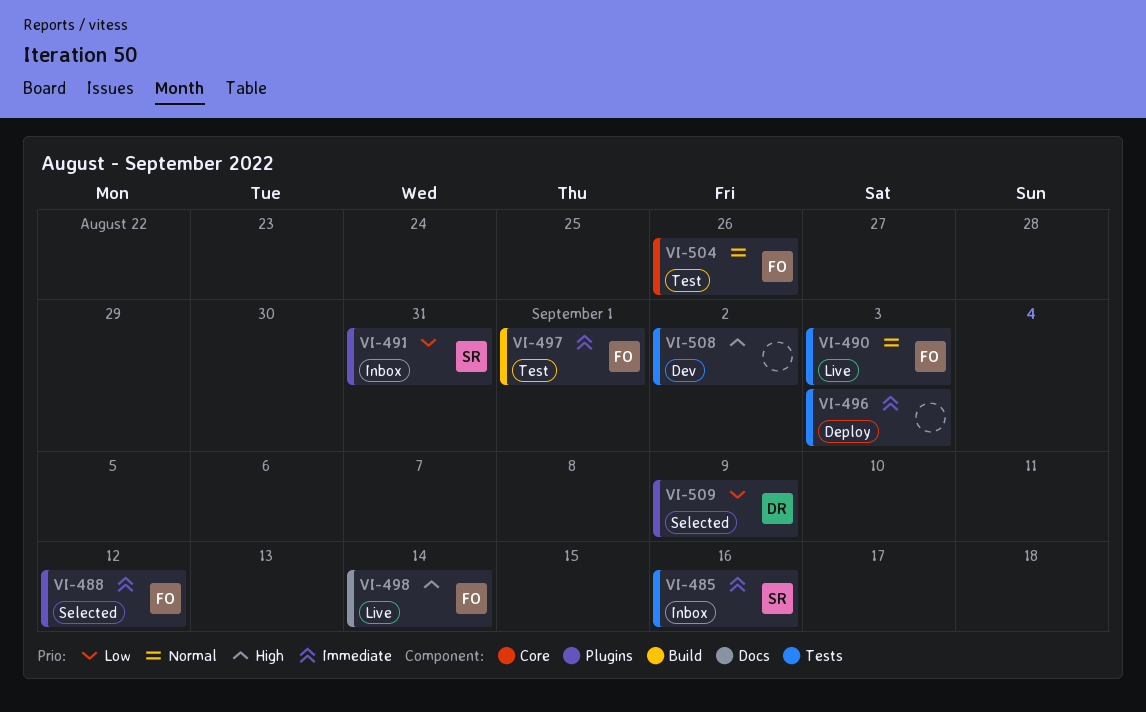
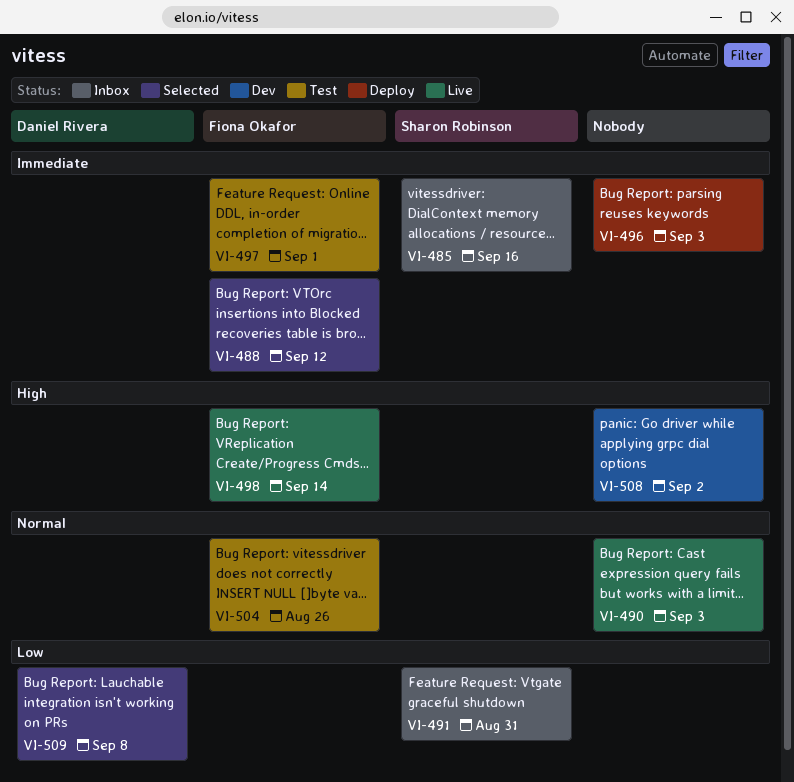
VI-490, owner: Fiona Okafor -> none
VI-509, due: Sep 9 -> Sep 8

